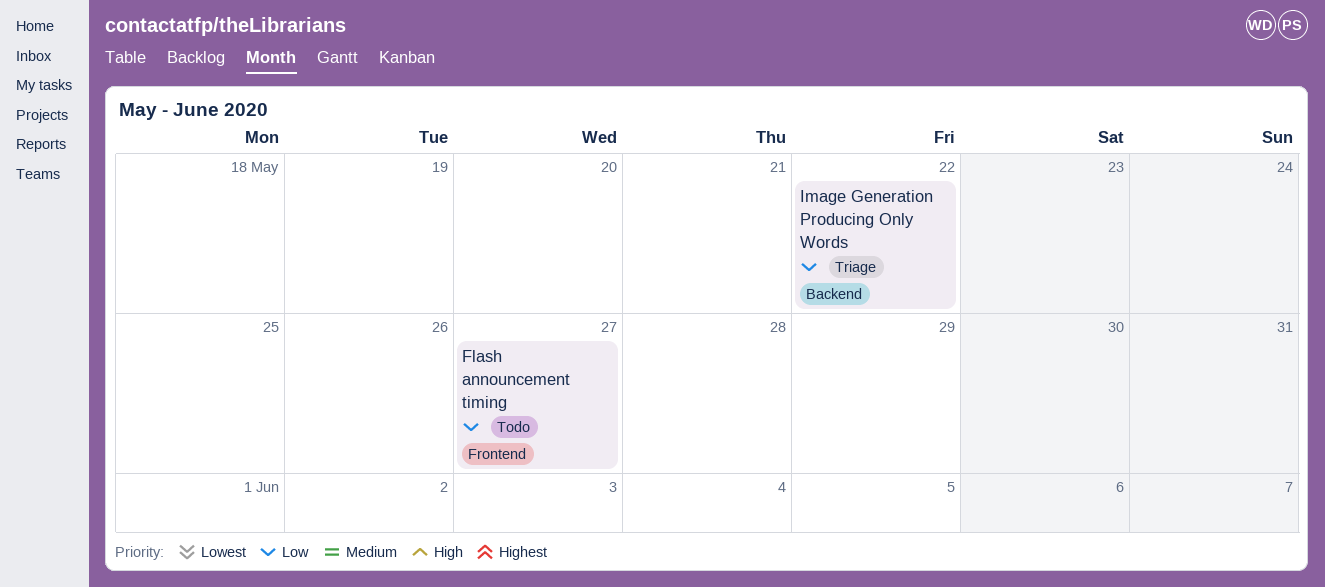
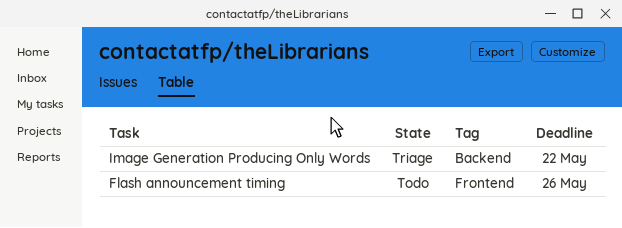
Flash announcement timing, due: May 27 -> May 26

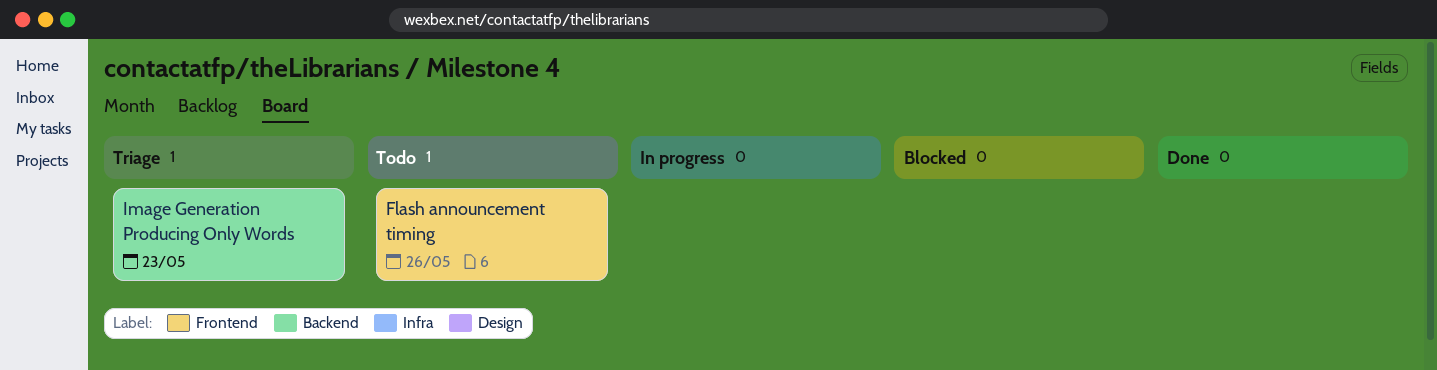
Image Generation Producing Only Words, due: May 22 -> May 23

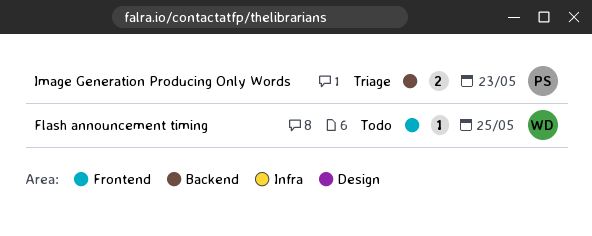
Flash announcement timing, due: May 26 -> May 25

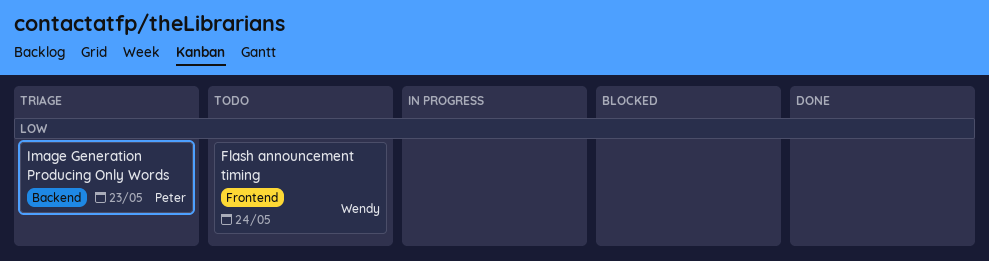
Flash announcement timing, due: May 25 -> May 24

